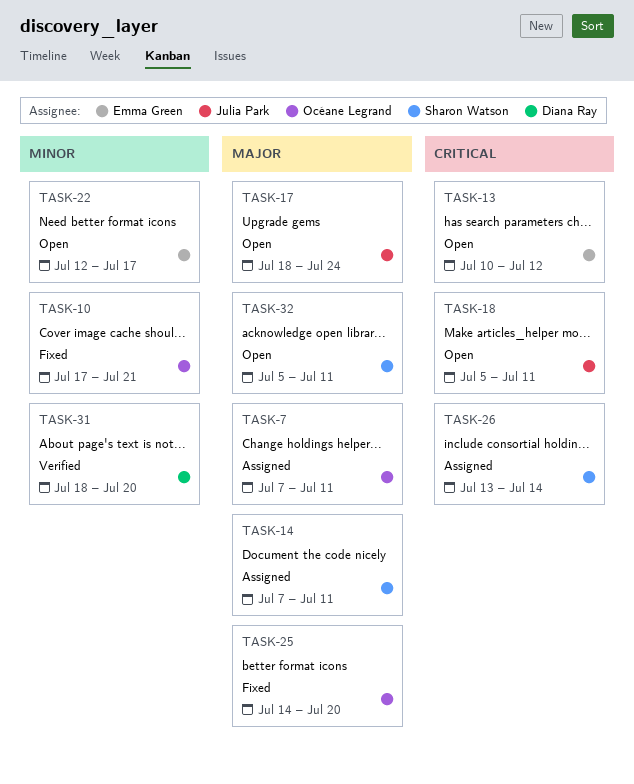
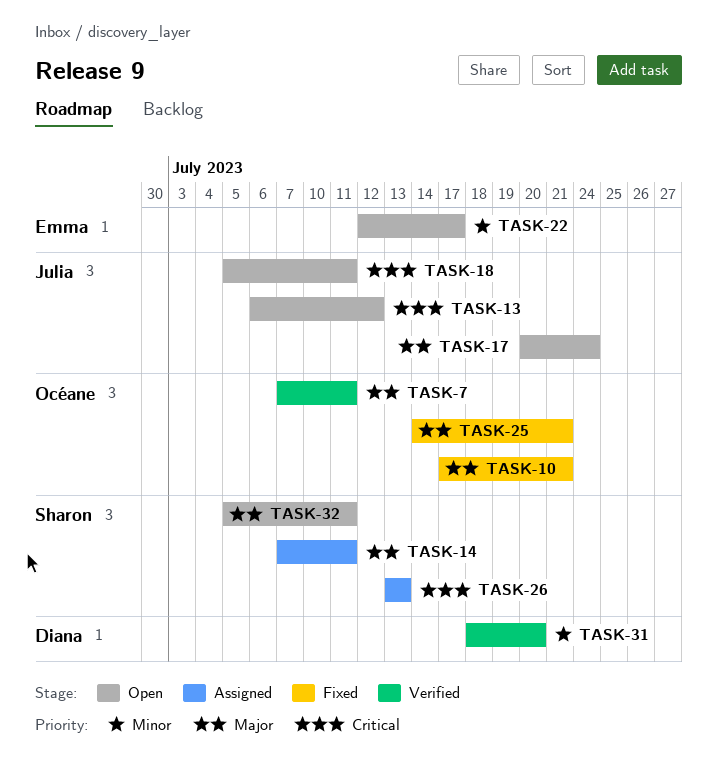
TASK-7, status: Assigned -> Verified
TASK-10, priority: Minor -> Major
TASK-13, owner: Emma Green -> Julia Park
TASK-13, start: Jul 10 -> Jul 6
TASK-17, start: Jul 18 -> Jul 20
TASK-25, due: Jul 20 -> Jul 21
TASK-26, due: Jul 14 -> Jul 13

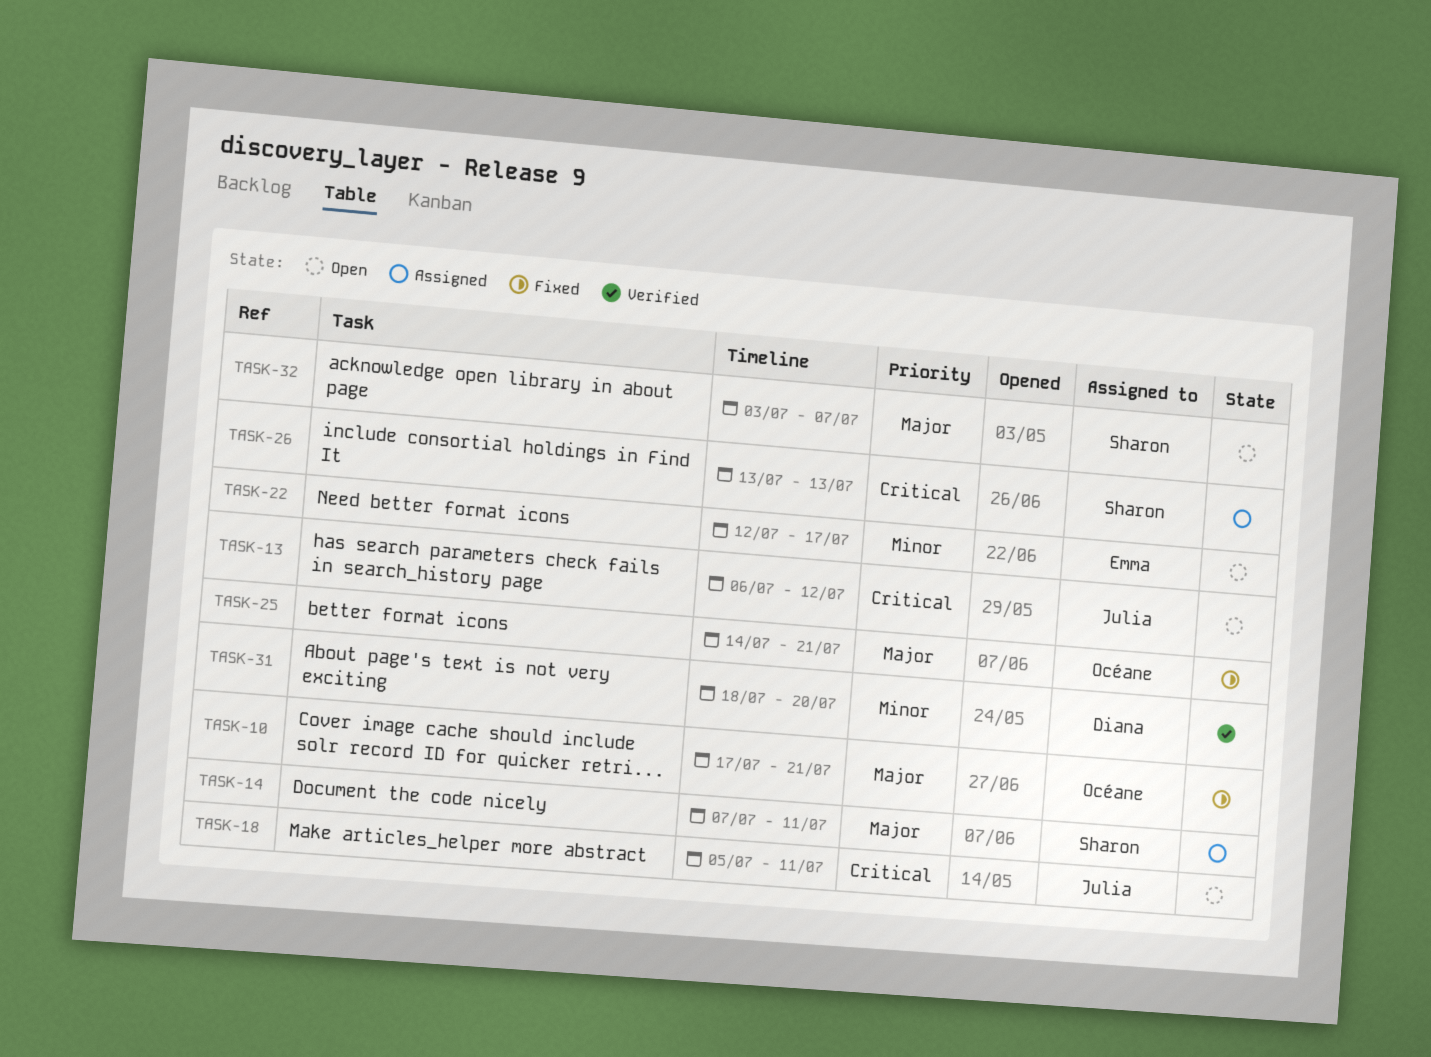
TASK-7: present -> none
TASK-17: present -> none
TASK-32, start: Jul 5 -> Jul 3
TASK-32, due: Jul 11 -> Jul 7

